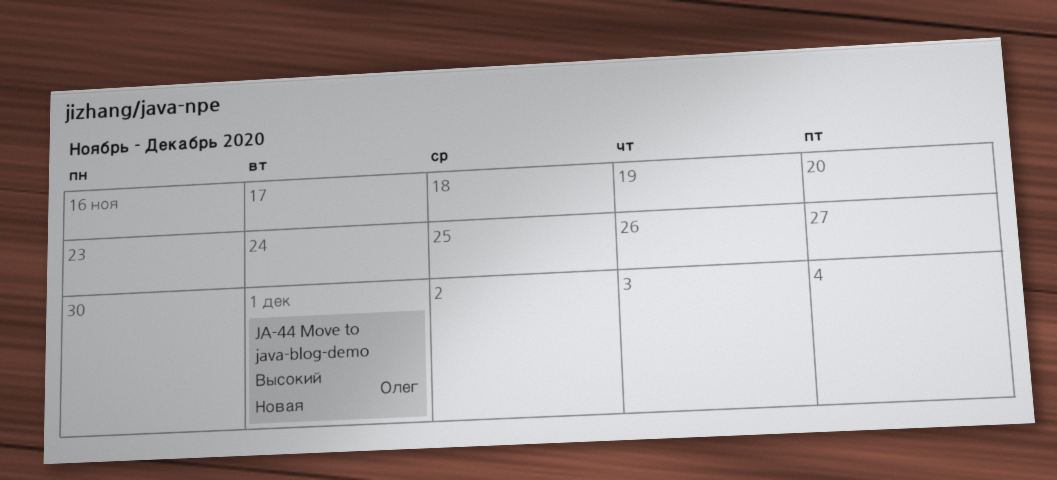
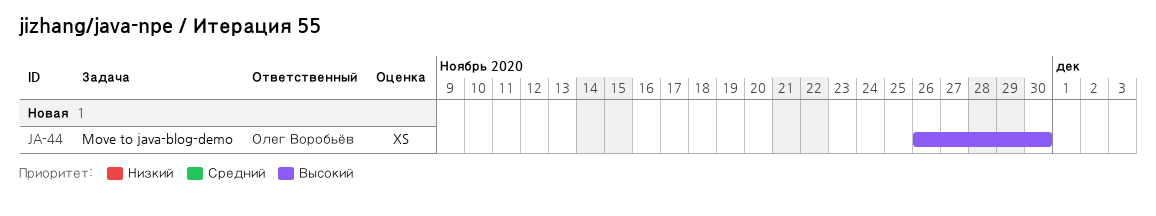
JA-44, due: Dec 1 -> Nov 30

